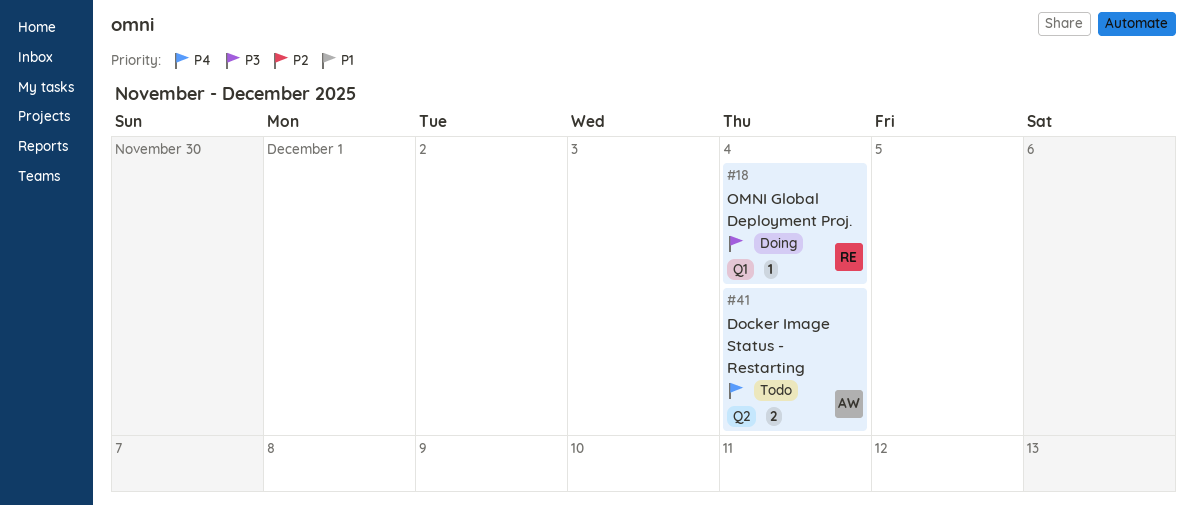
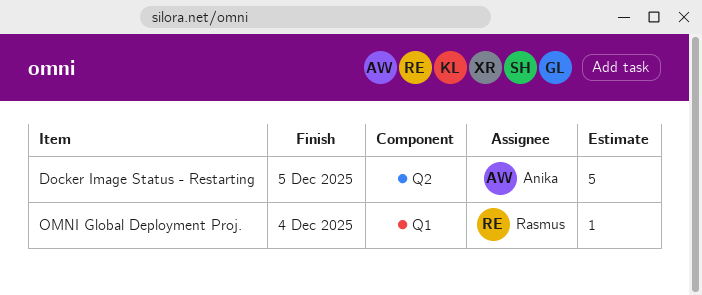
Docker Image Status - Restarting, estimate: 2 -> 5
Docker Image Status - Restarting, due: Dec 4 -> Dec 5

